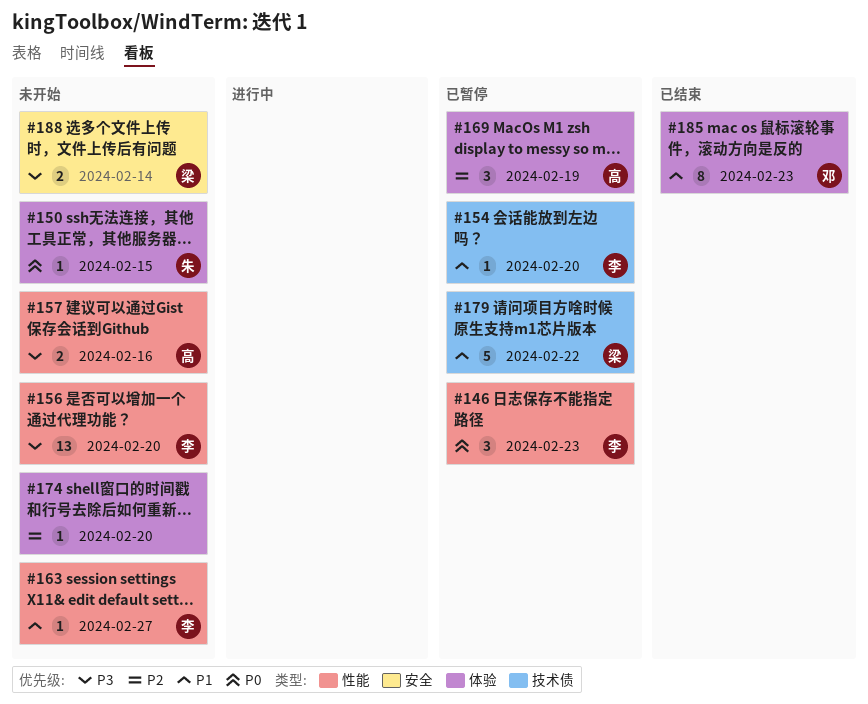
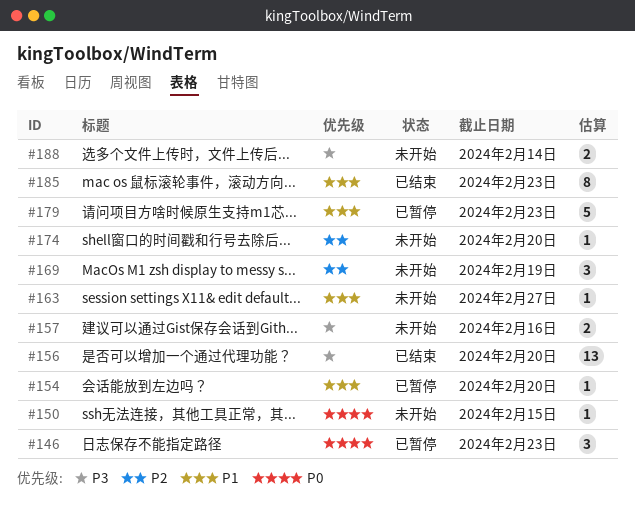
#156, status: 未开始 -> 已结束
#169, status: 已暂停 -> 未开始
#179, due: Feb 22 -> Feb 23

